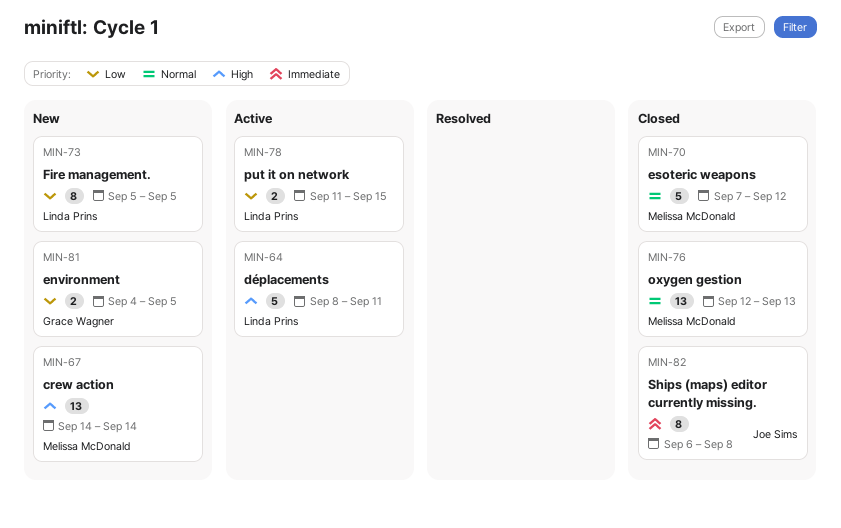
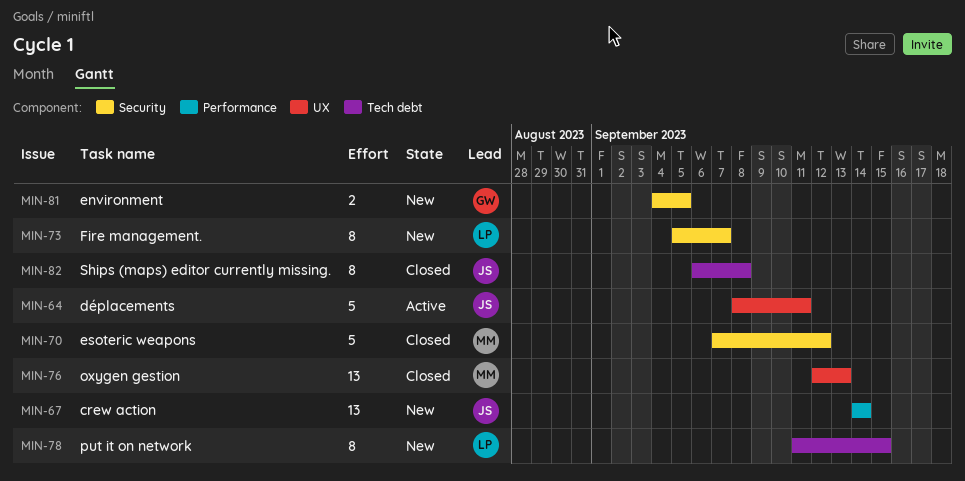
MIN-64, owner: Linda Prins -> Joe Sims
MIN-67, owner: Melissa McDonald -> Joe Sims
MIN-73, due: Sep 5 -> Sep 7
MIN-78, status: Active -> New
MIN-78, estimate: 2 -> 8

